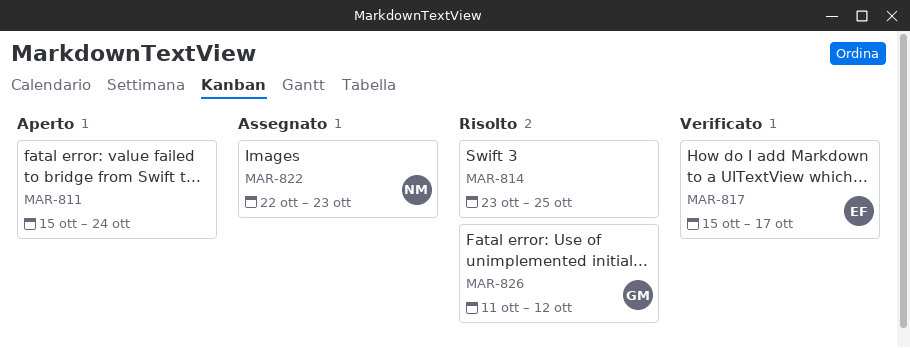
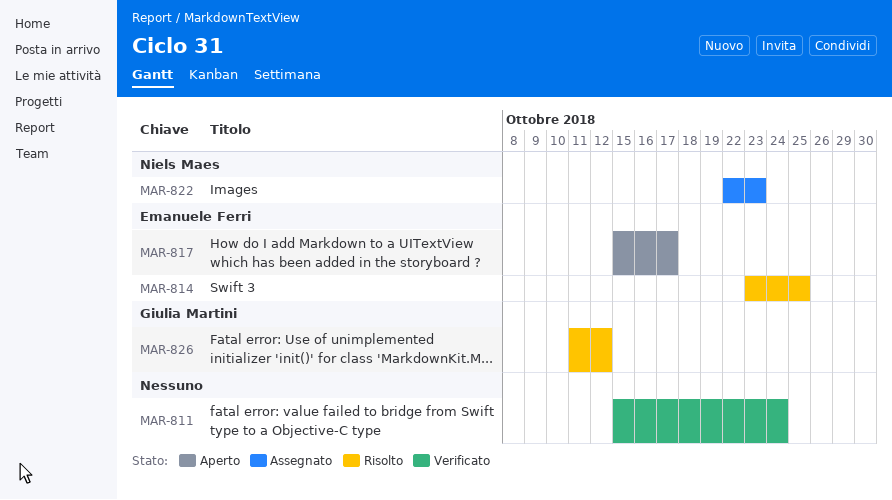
MAR-811, status: Aperto -> Verificato
MAR-814, owner: none -> Emanuele Ferri
MAR-817, status: Verificato -> Aperto

